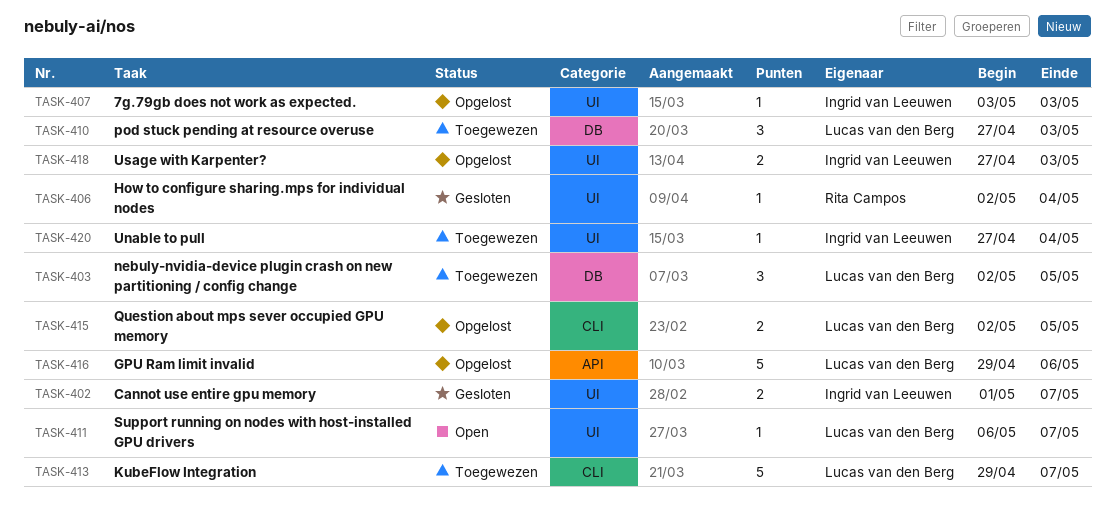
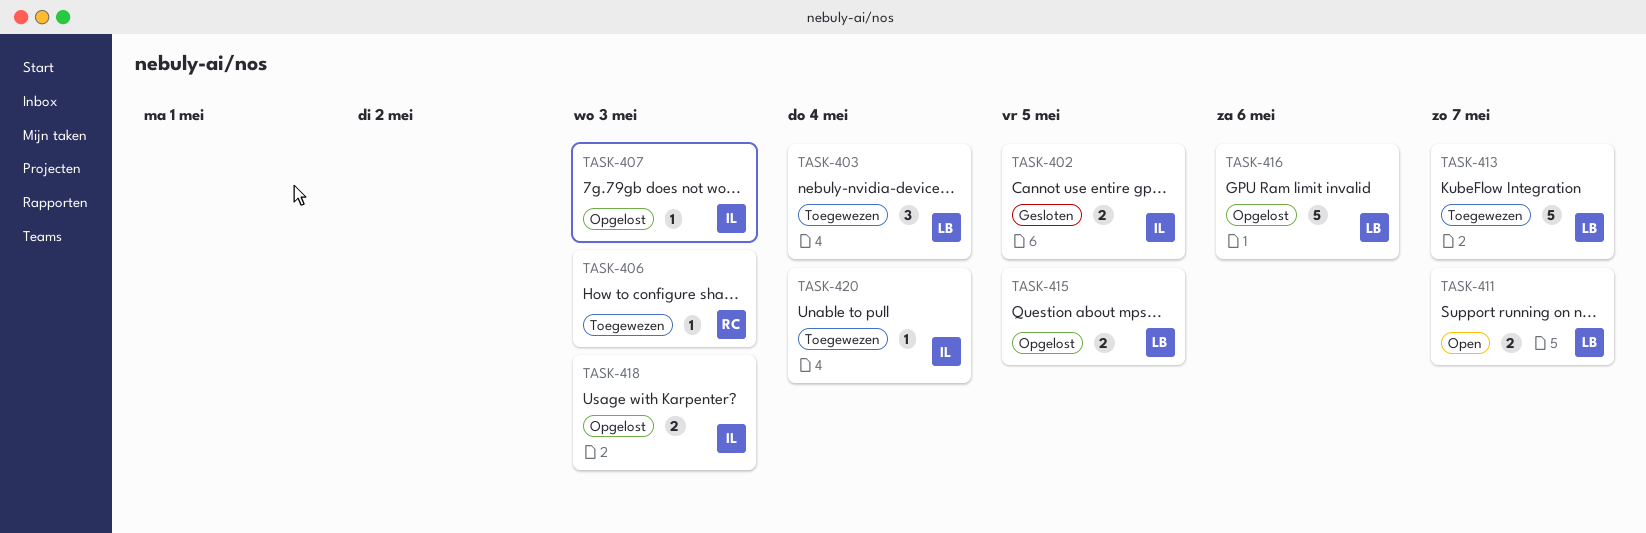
TASK-402, due: May 7 -> May 5
TASK-403, due: May 5 -> May 4
TASK-406, status: Gesloten -> Toegewezen
TASK-406, due: May 4 -> May 3
TASK-410: present -> none
TASK-411, estimate: 1 -> 2

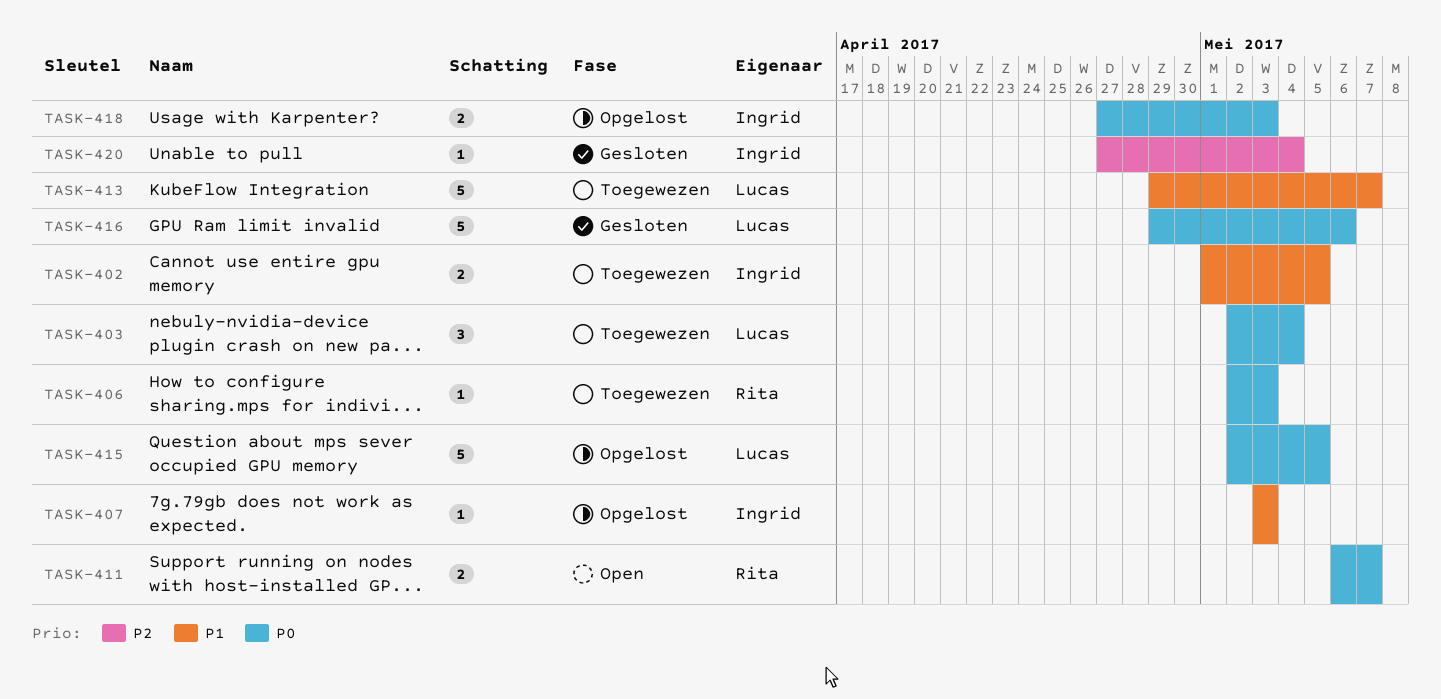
TASK-402, status: Gesloten -> Toegewezen
TASK-411, owner: Lucas -> Rita
TASK-415, estimate: 2 -> 5
TASK-416, status: Opgelost -> Gesloten
TASK-420, status: Toegewezen -> Gesloten

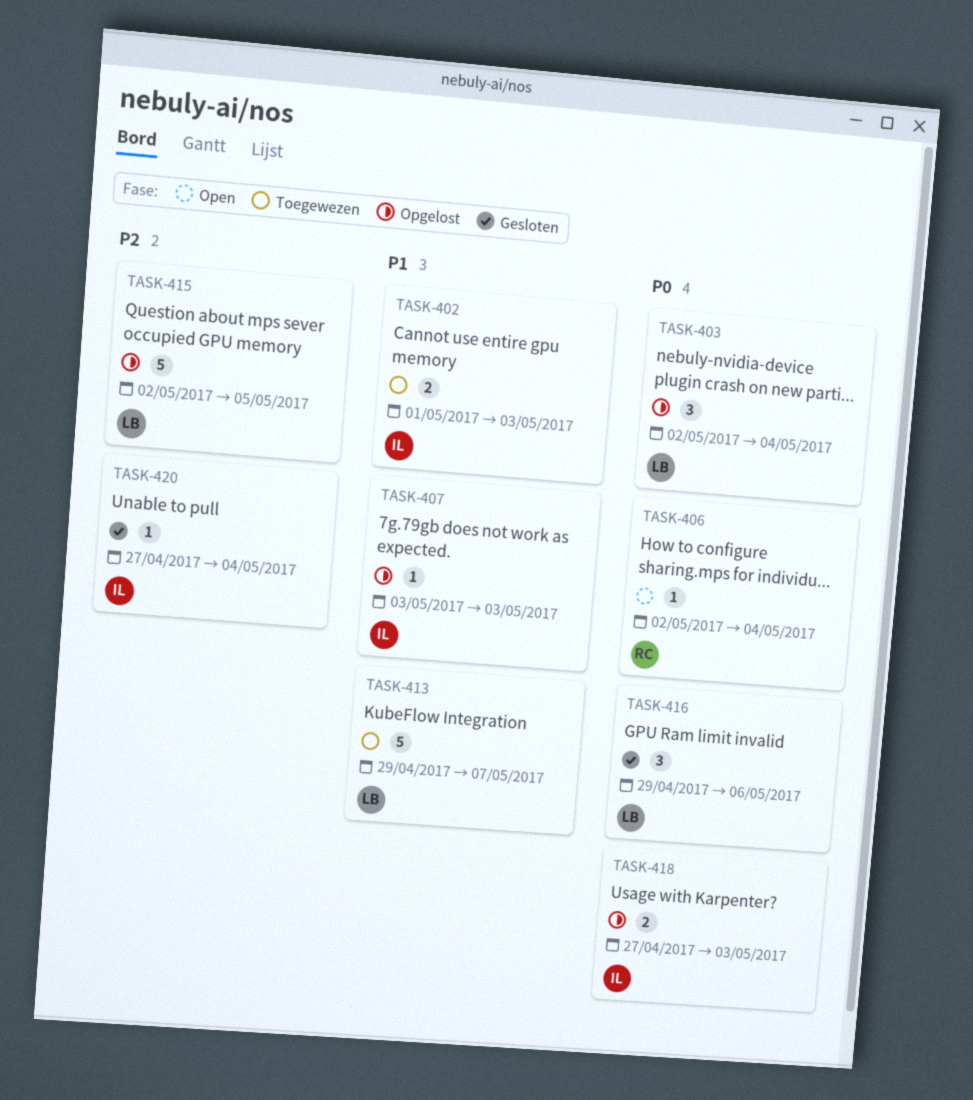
TASK-402, due: May 5 -> May 3
TASK-403, status: Toegewezen -> Opgelost
TASK-406, status: Toegewezen -> Open
TASK-406, due: May 3 -> May 4
TASK-411: present -> none
TASK-415, priority: P0 -> P2
TASK-416, estimate: 5 -> 3

